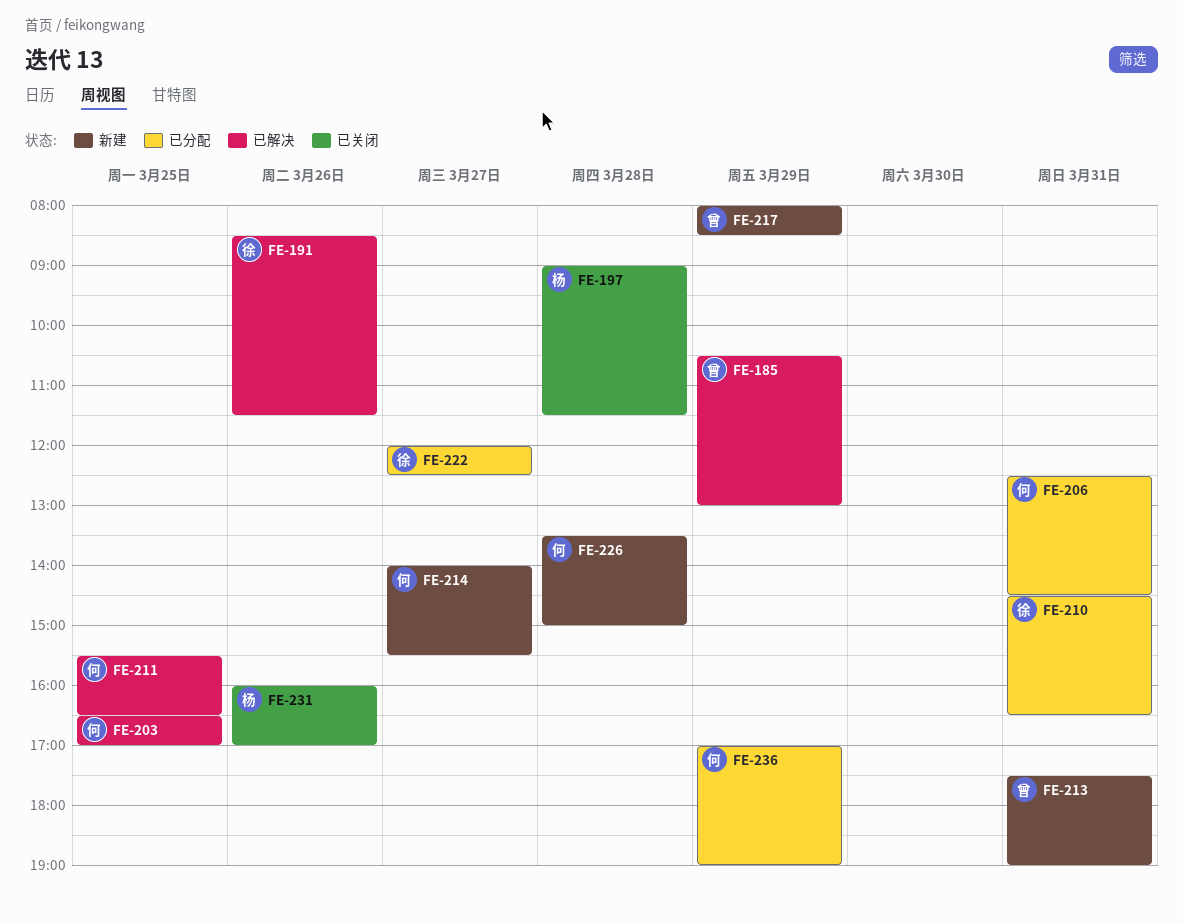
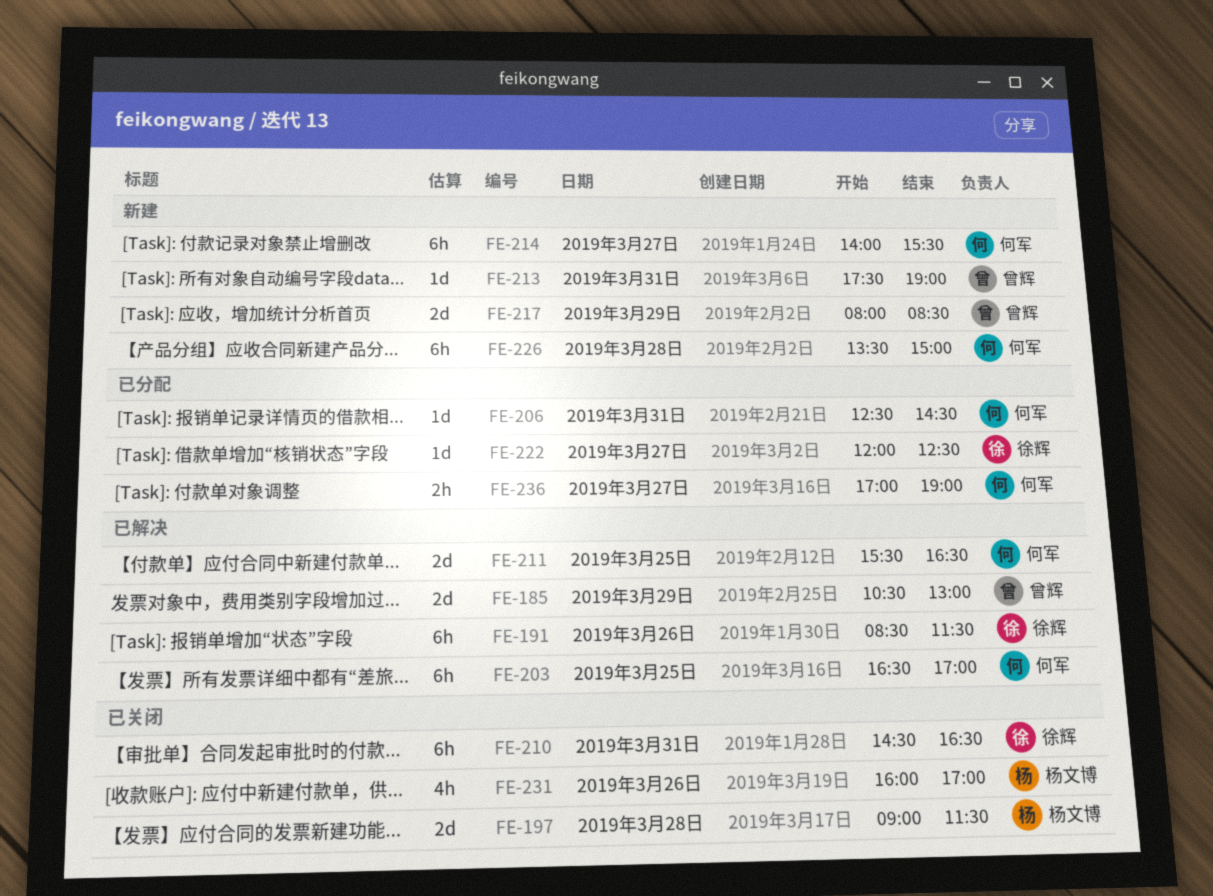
FE-210, status: 已分配 -> 已关闭
FE-236, day: Mar 29 -> Mar 27

